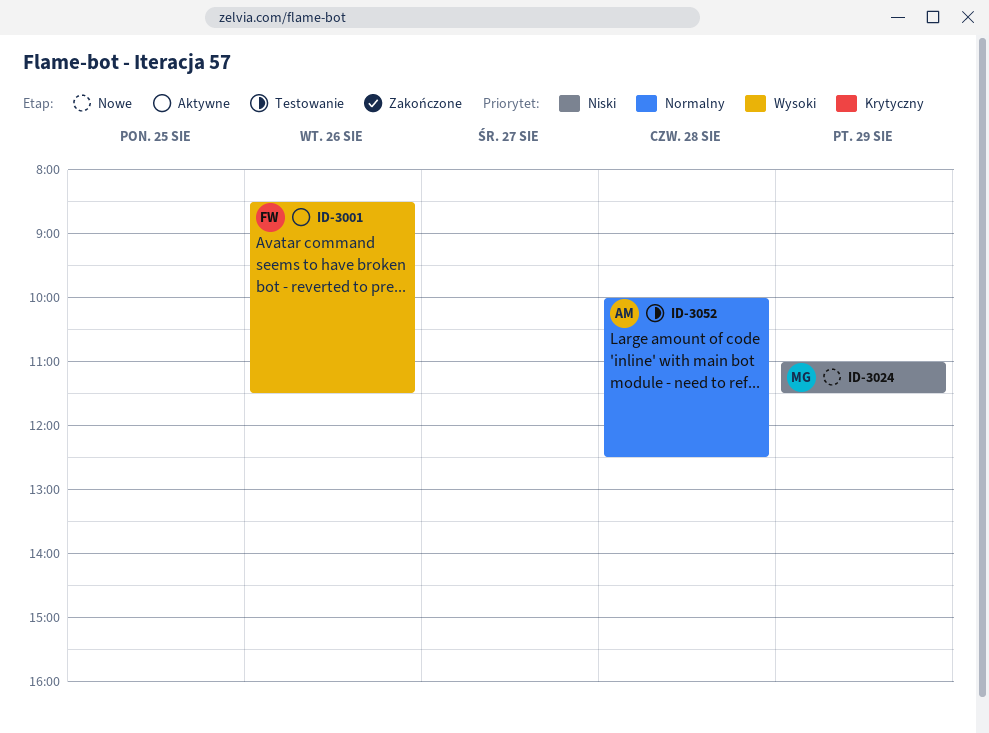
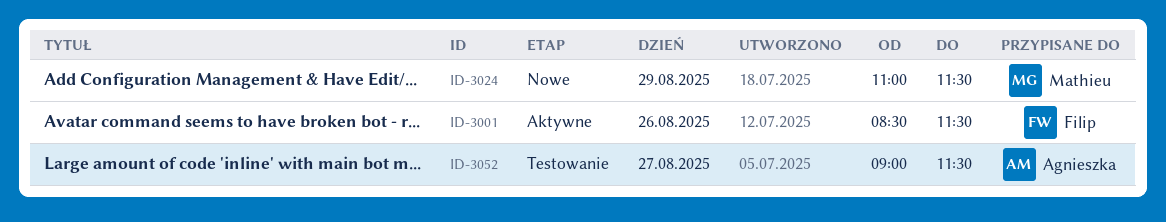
ID-3052, day: Aug 28 -> Aug 27
ID-3052, begins: 10:00 -> 09:00
ID-3052, ends: 12:30 -> 11:30

